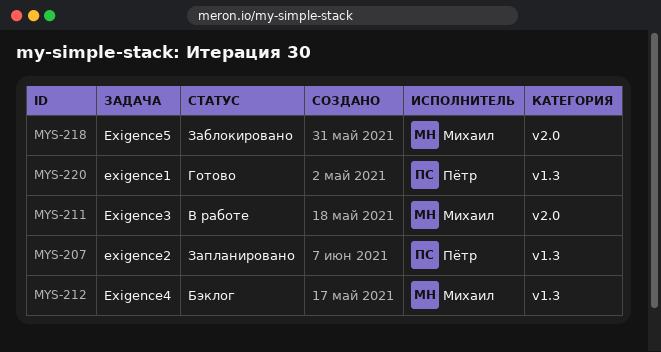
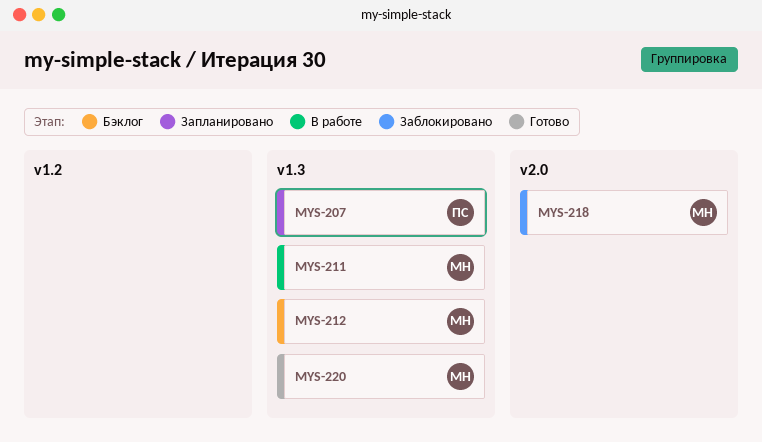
MYS-211, label: v2.0 -> v1.3
MYS-220, owner: Пётр -> Михаил

